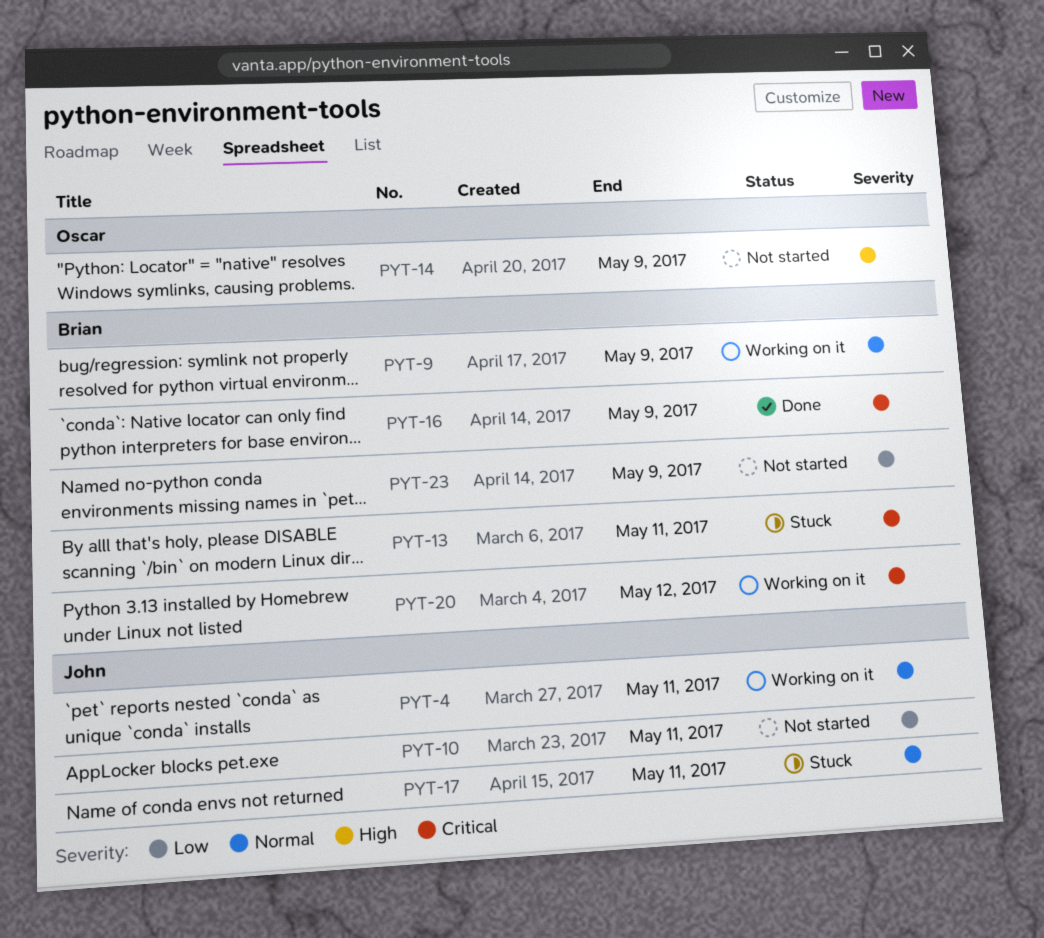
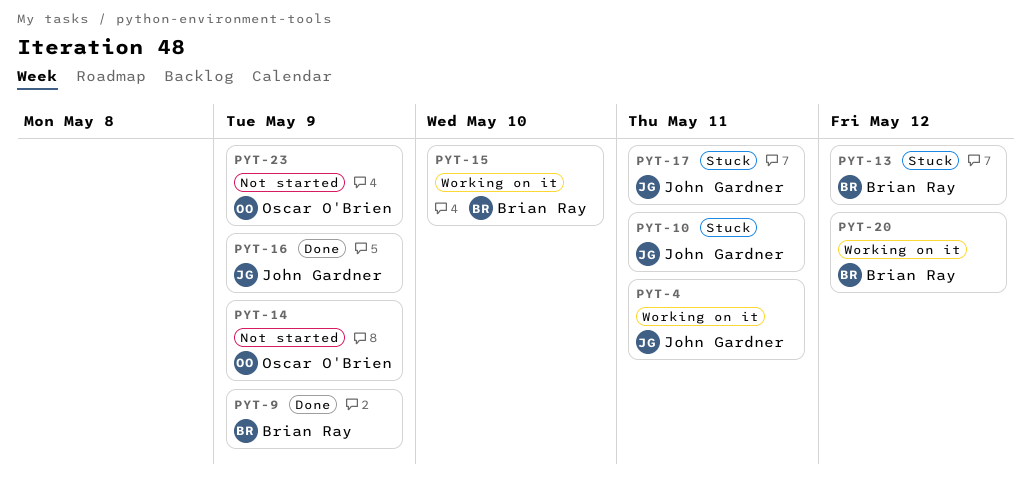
PYT-9, status: Working on it -> Done
PYT-10, status: Not started -> Stuck
PYT-13, due: May 11 -> May 12
PYT-15: none -> present
PYT-16, owner: Brian Ray -> John Gardner
PYT-23, owner: Brian Ray -> Oscar O'Brien

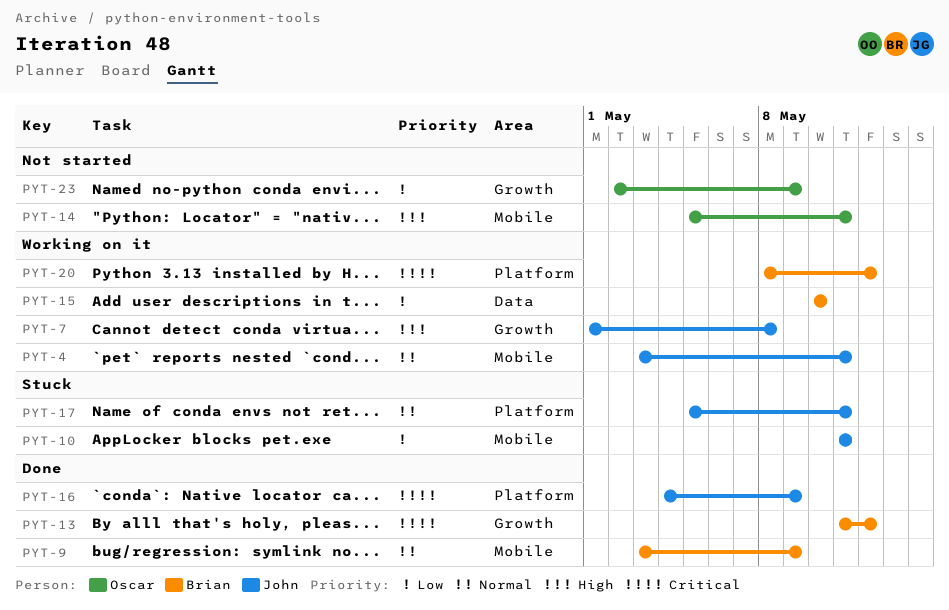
PYT-7: none -> present
PYT-13, status: Stuck -> Done
PYT-14, due: May 9 -> May 11

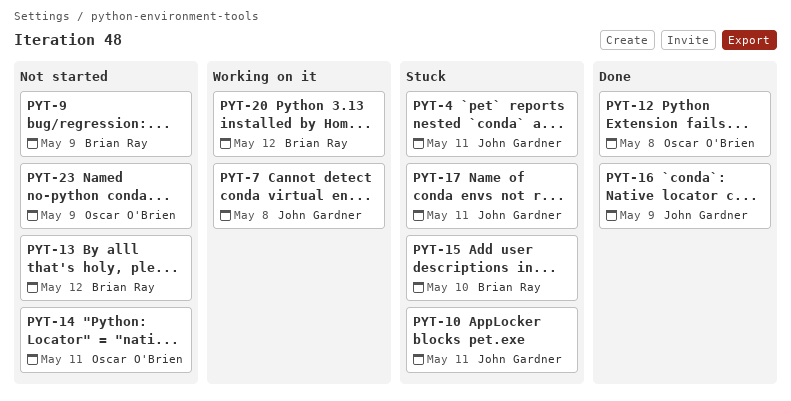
PYT-4, status: Working on it -> Stuck
PYT-9, status: Done -> Not started
PYT-12: none -> present
PYT-13, status: Done -> Not started
PYT-15, status: Working on it -> Stuck

